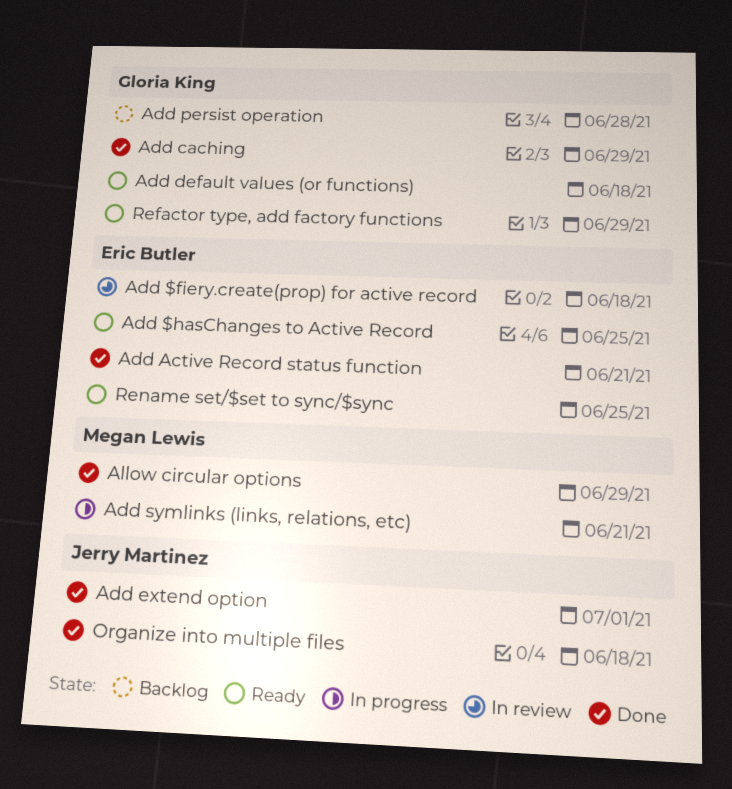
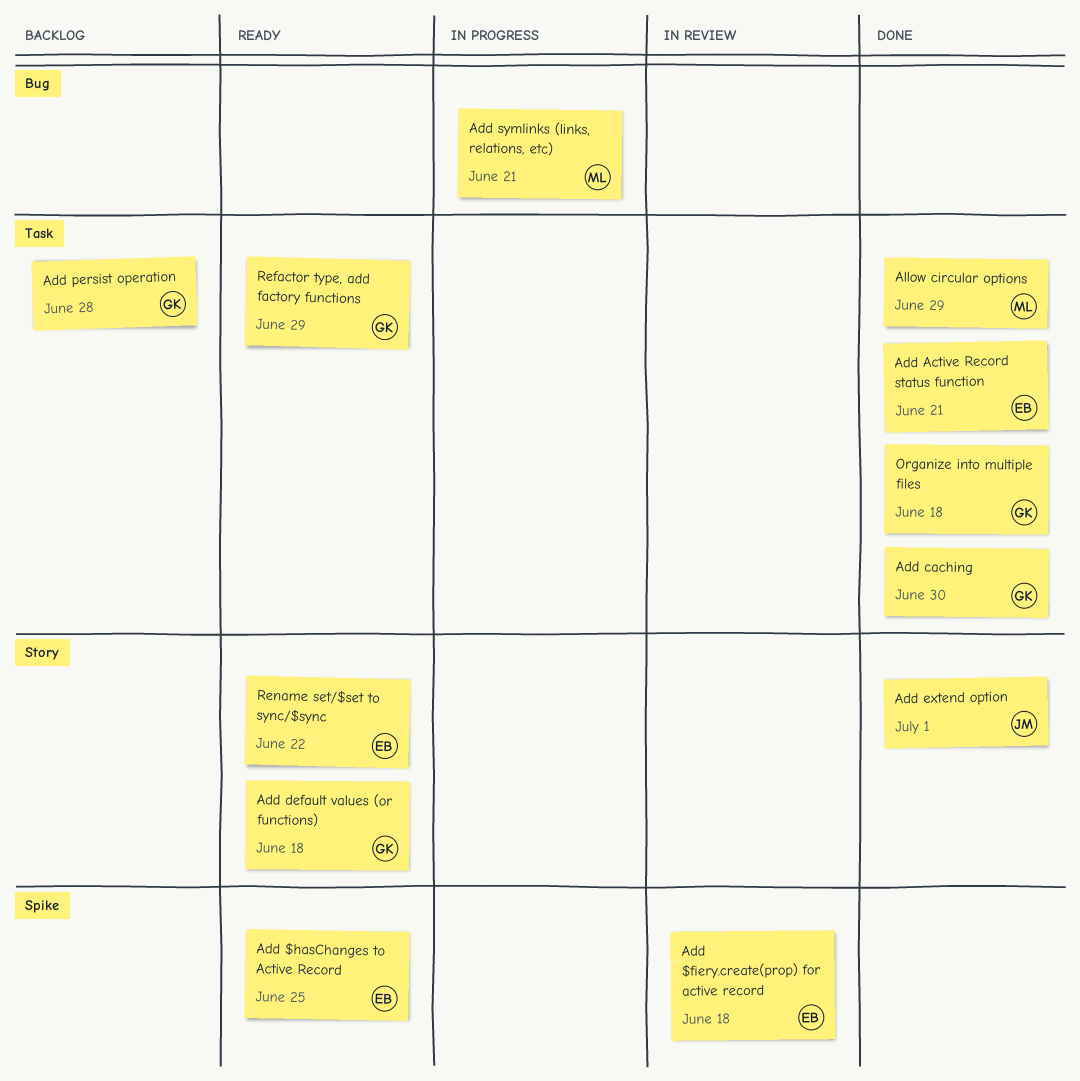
Add caching, due: Jun 29 -> Jun 30
Organize into multiple files, owner: Jerry Martinez -> Gloria King
Rename set/$set to sync/$sync, due: Jun 25 -> Jun 22

